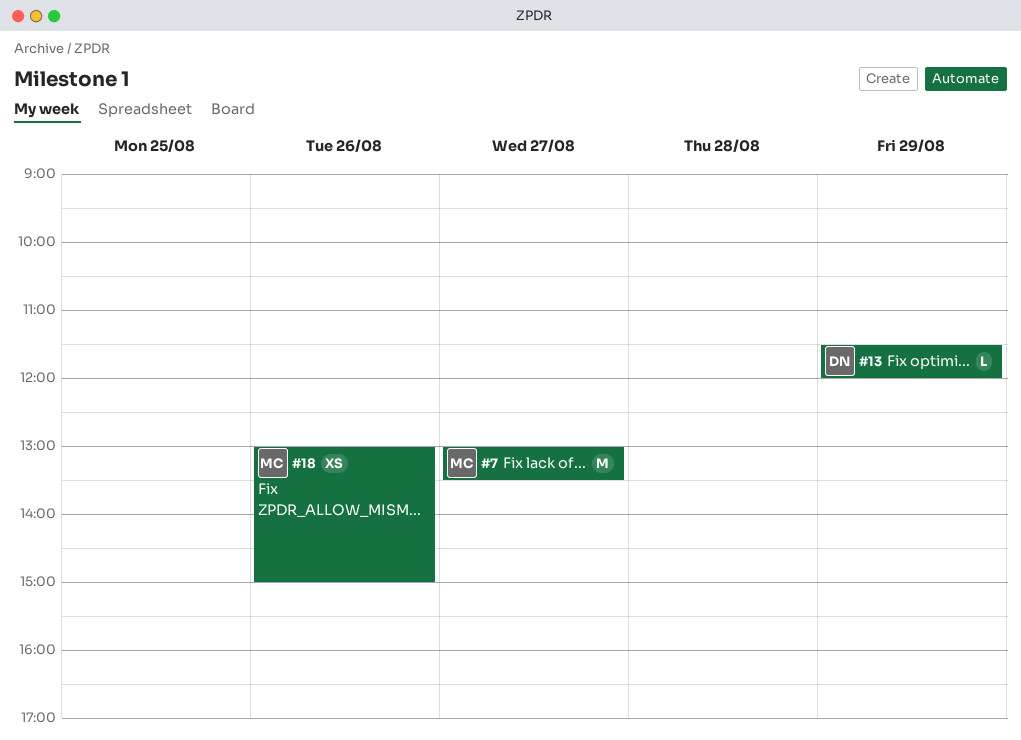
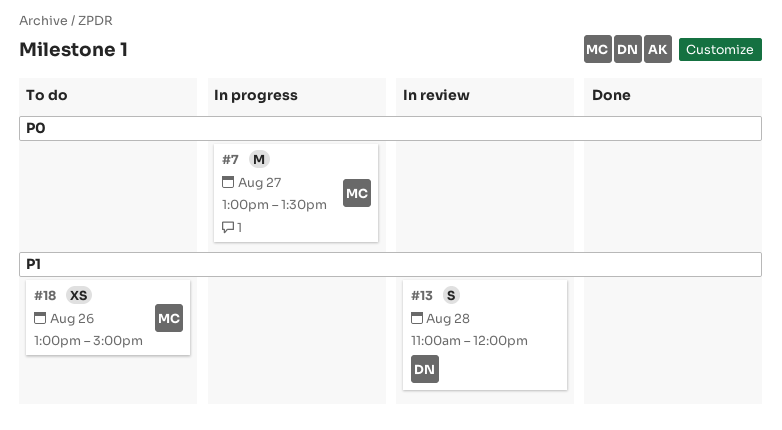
#13, estimate: L -> S
#13, day: Aug 29 -> Aug 28
#13, begins: 11:30 -> 11:00

